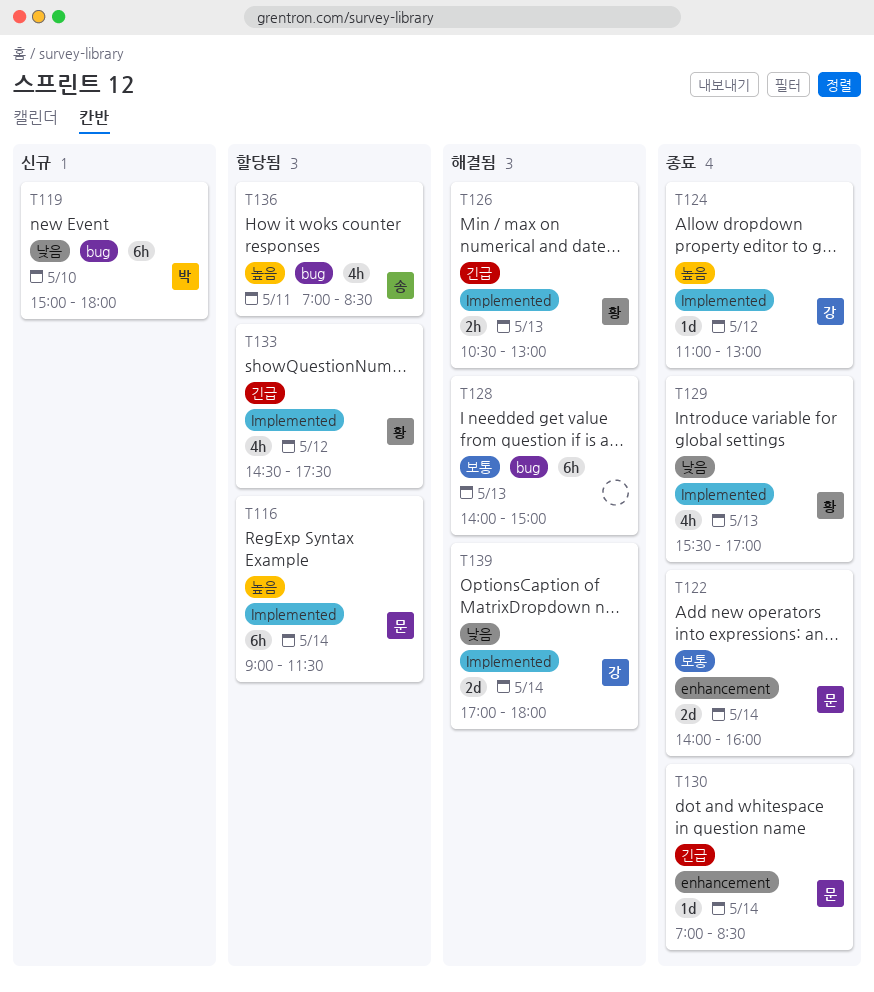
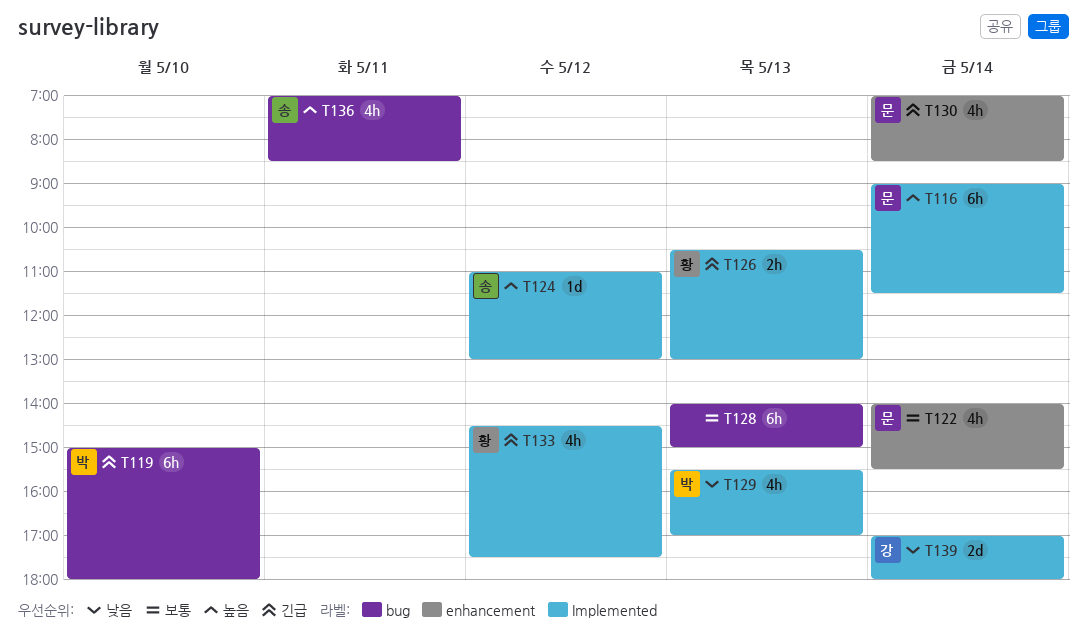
T119, priority: 낮음 -> 긴급
T122, estimate: 2d -> 4h
T122, ends: 16:00 -> 15:30
T124, owner: 강 -> 송
T129, owner: 황 -> 박
T130, estimate: 1d -> 4h

